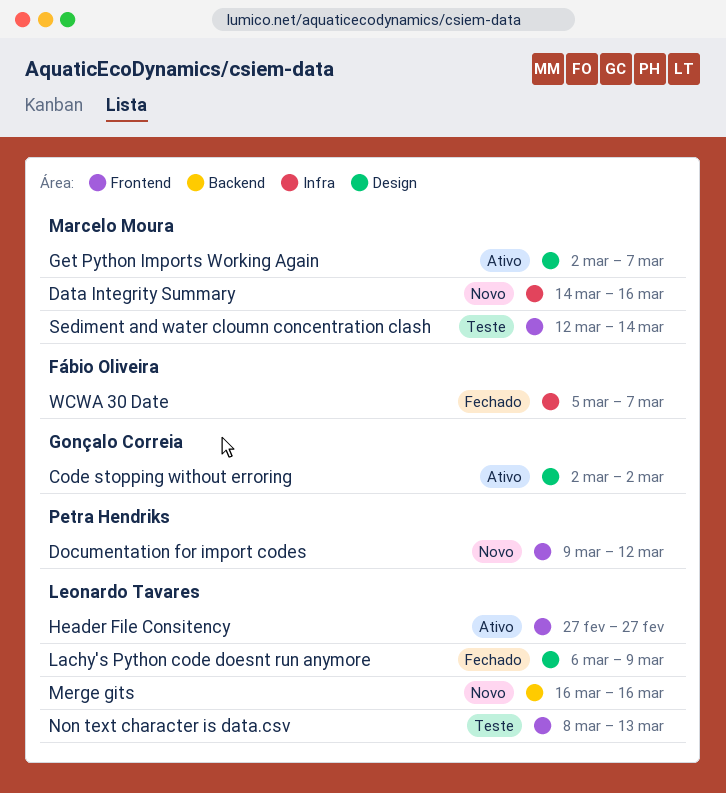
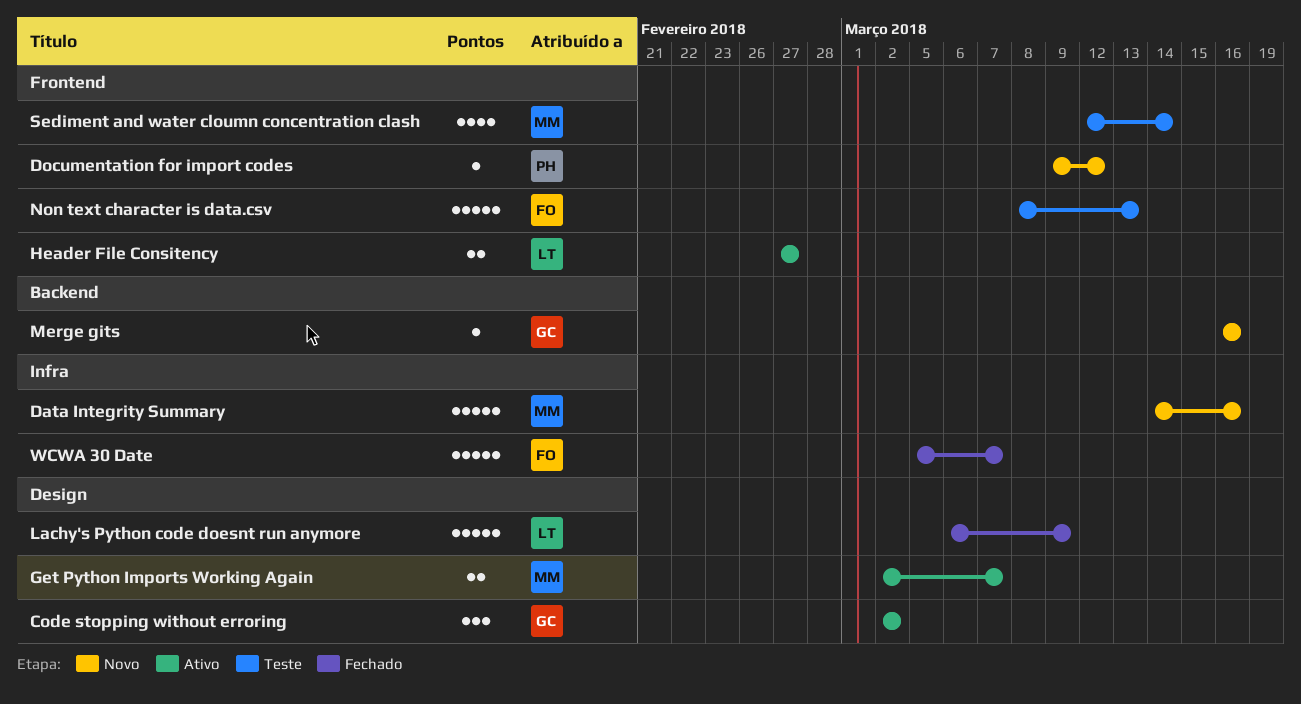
Merge gits, owner: Leonardo Tavares -> Gonçalo Correia
Non text character is data.csv, owner: Leonardo Tavares -> Fábio Oliveira

